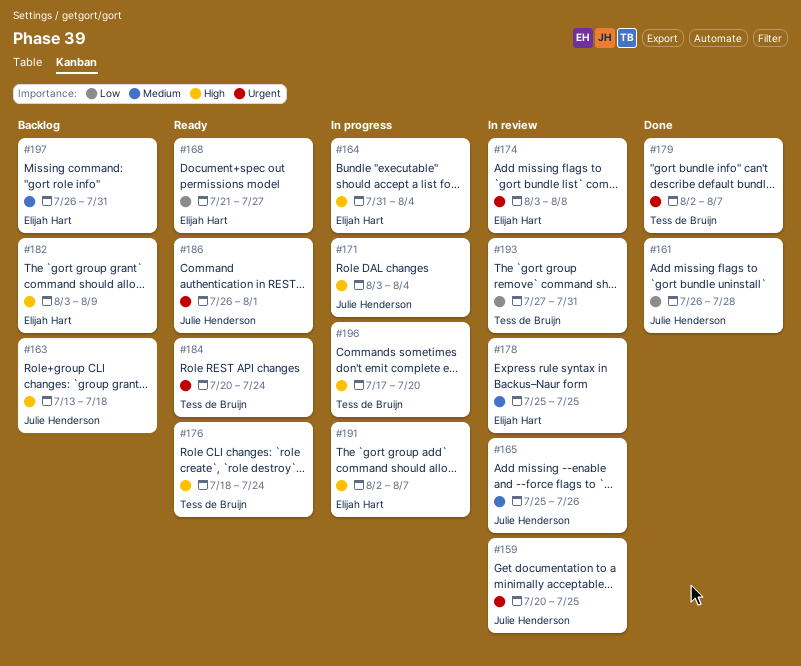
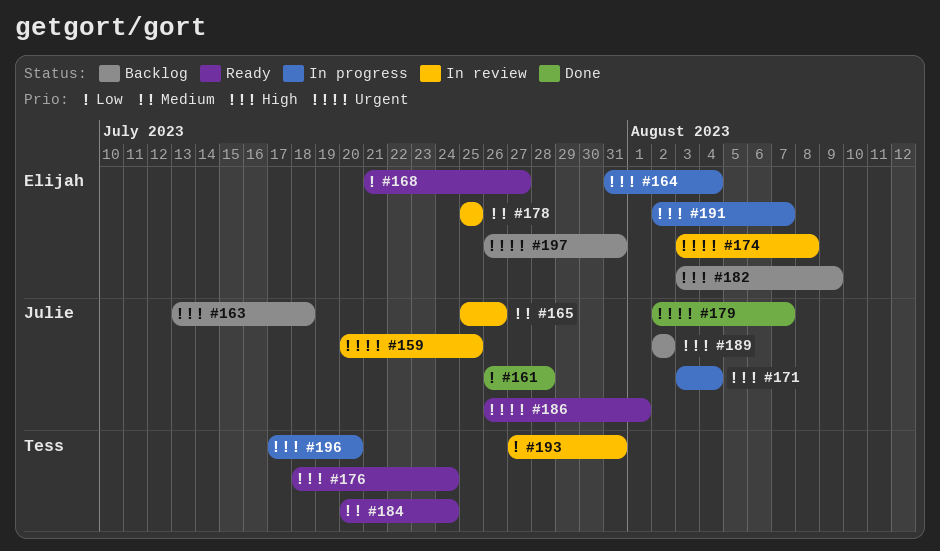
#179, owner: Tess de Bruijn -> Julie Henderson
#184, priority: Urgent -> Medium
#189: none -> present
#197, priority: Medium -> Urgent

